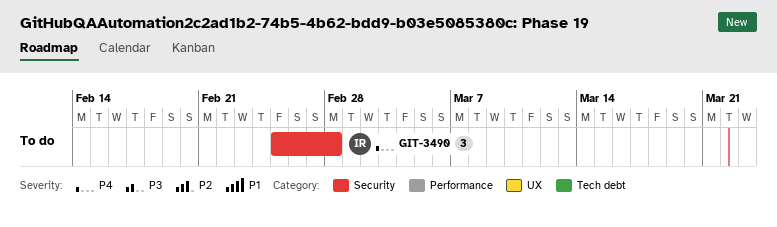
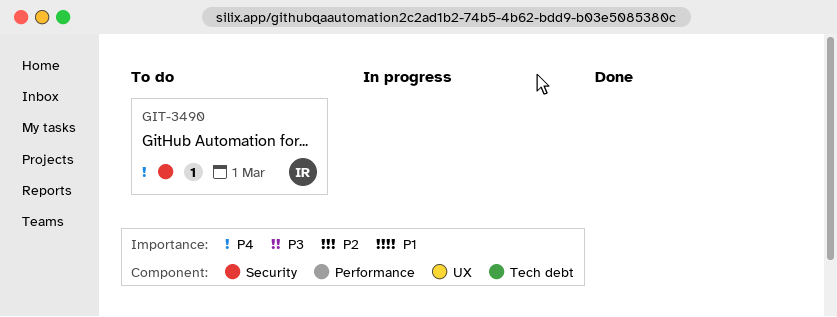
GIT-3490, estimate: 3 -> 1
GIT-3490, due: Feb 28 -> Mar 1

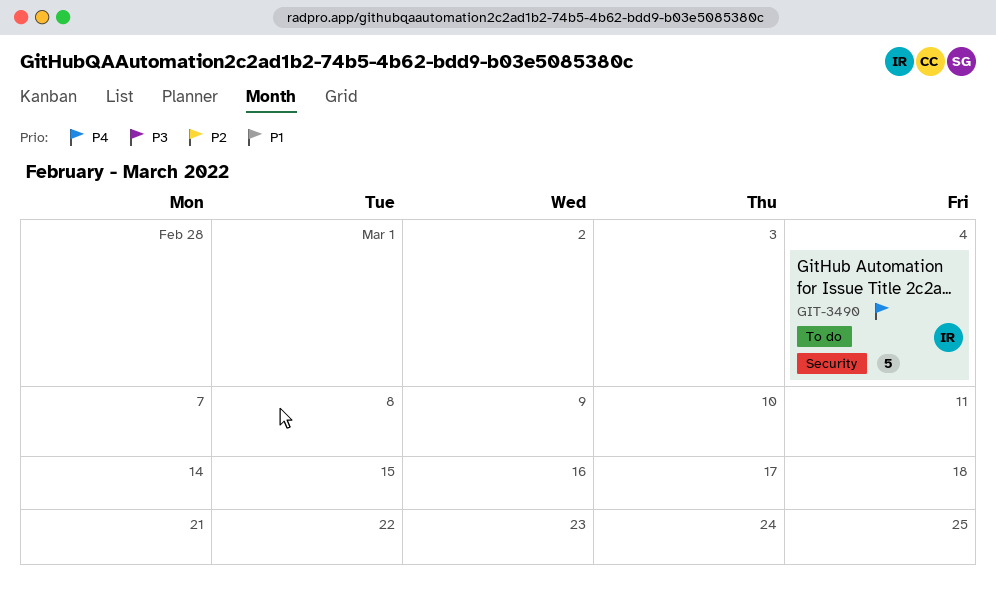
GIT-3490, estimate: 1 -> 5
GIT-3490, due: Mar 1 -> Mar 4

